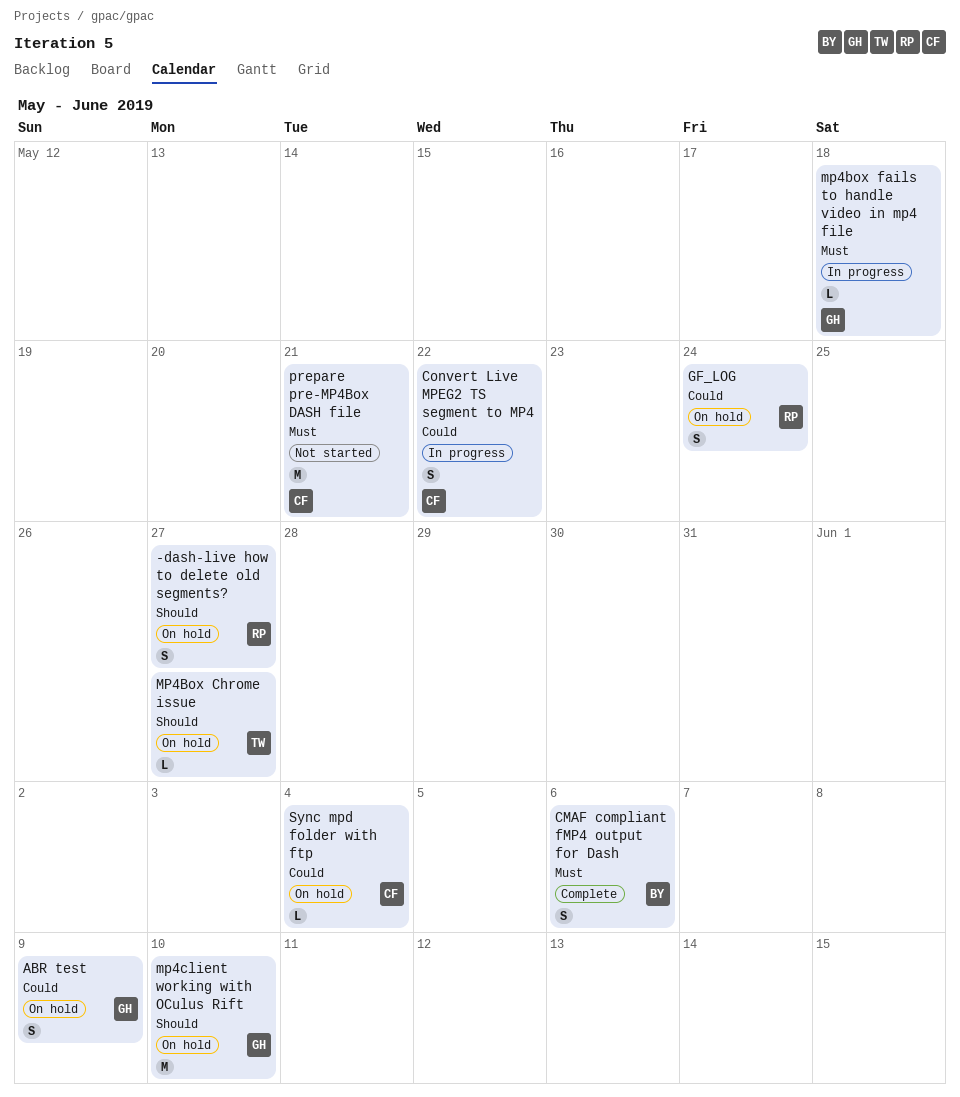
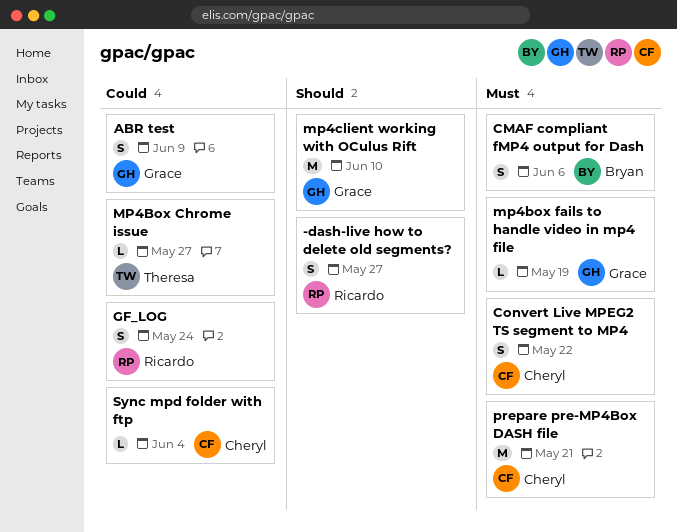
Convert Live MPEG2 TS segment to MP4, priority: Could -> Must
MP4Box Chrome issue, priority: Should -> Could
mp4box fails to handle video in mp4 file, due: May 18 -> May 19

